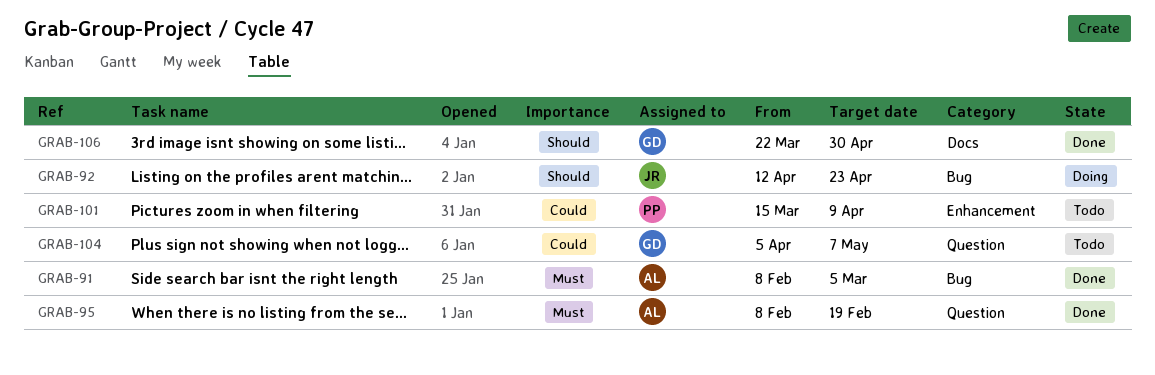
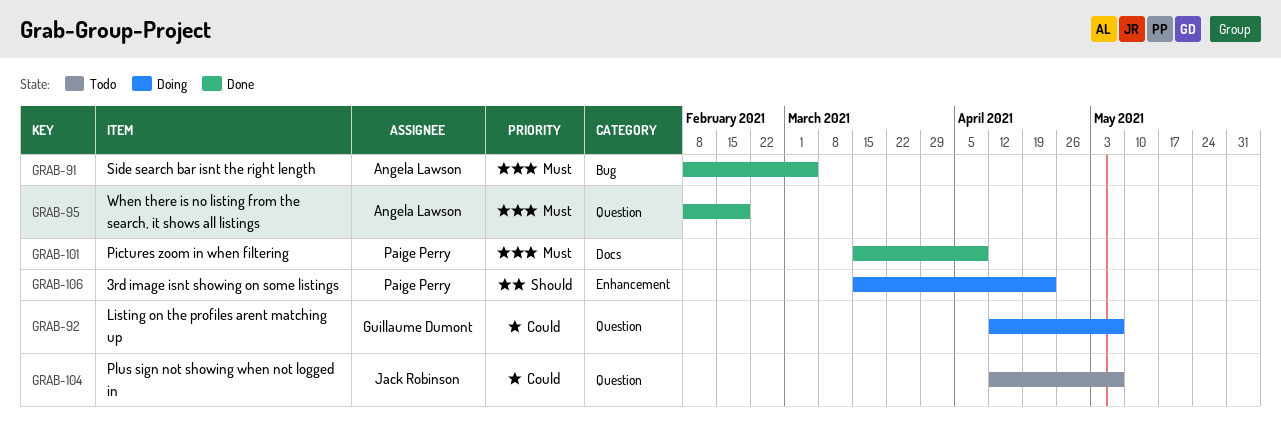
GRAB-92, owner: Jack Robinson -> Guillaume Dumont
GRAB-92, priority: Should -> Could
GRAB-92, label: Bug -> Question
GRAB-92, due: Apr 23 -> May 7
GRAB-101, status: Todo -> Done
GRAB-101, priority: Could -> Must
GRAB-101, label: Enhancement -> Docs
GRAB-104, owner: Guillaume Dumont -> Jack Robinson
GRAB-104, start: Apr 5 -> Apr 12
GRAB-106, status: Done -> Doing
GRAB-106, owner: Guillaume Dumont -> Paige Perry
GRAB-106, label: Docs -> Enhancement
GRAB-106, start: Mar 22 -> Mar 15
GRAB-106, due: Apr 30 -> Apr 23

